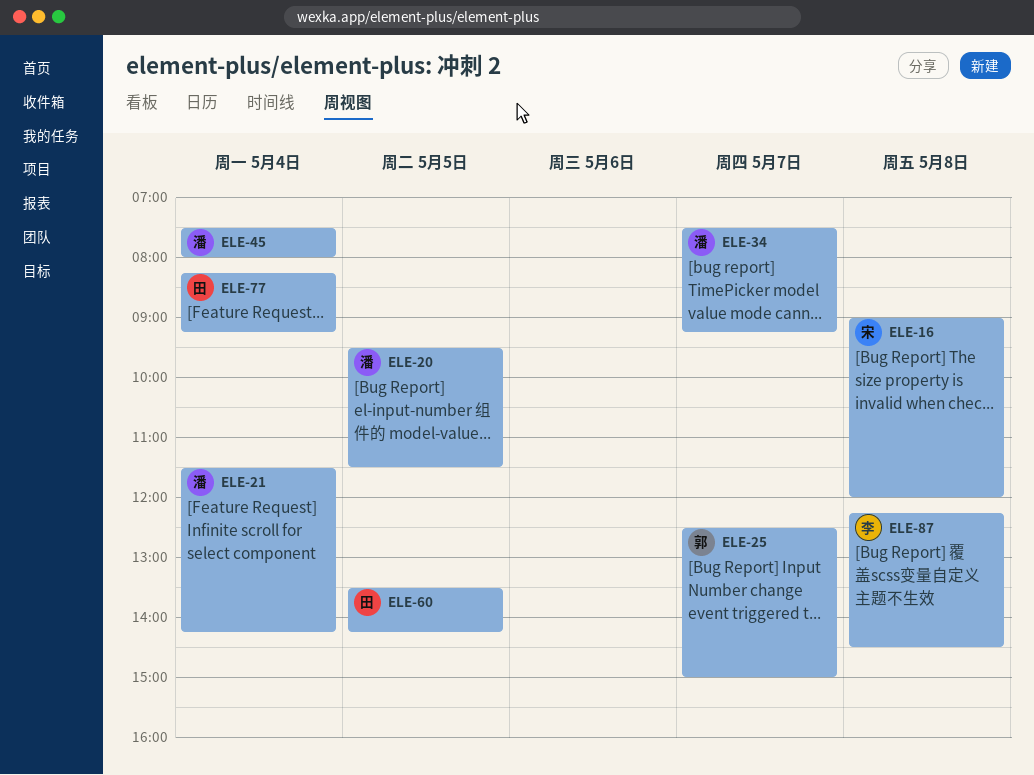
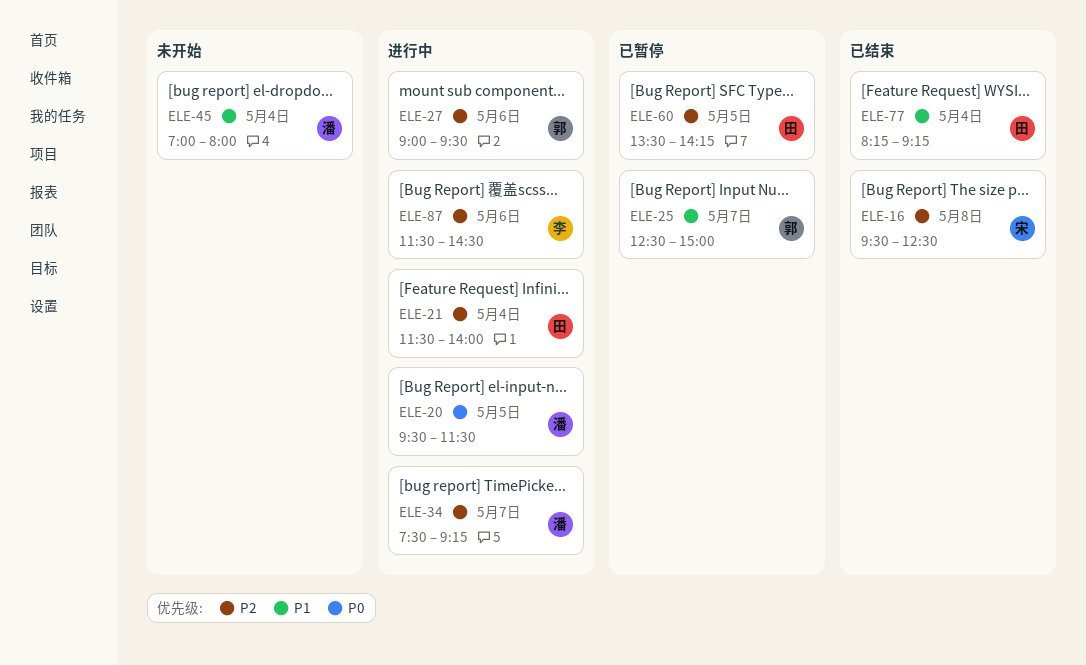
ELE-16, begins: 09:00 -> 09:30
ELE-16, ends: 12:00 -> 12:30
ELE-21, owner: 潘 -> 田
ELE-21, ends: 14:15 -> 14:00
ELE-27: none -> present
ELE-45, begins: 07:30 -> 07:00
ELE-87, day: May 8 -> May 6
ELE-87, begins: 12:15 -> 11:30

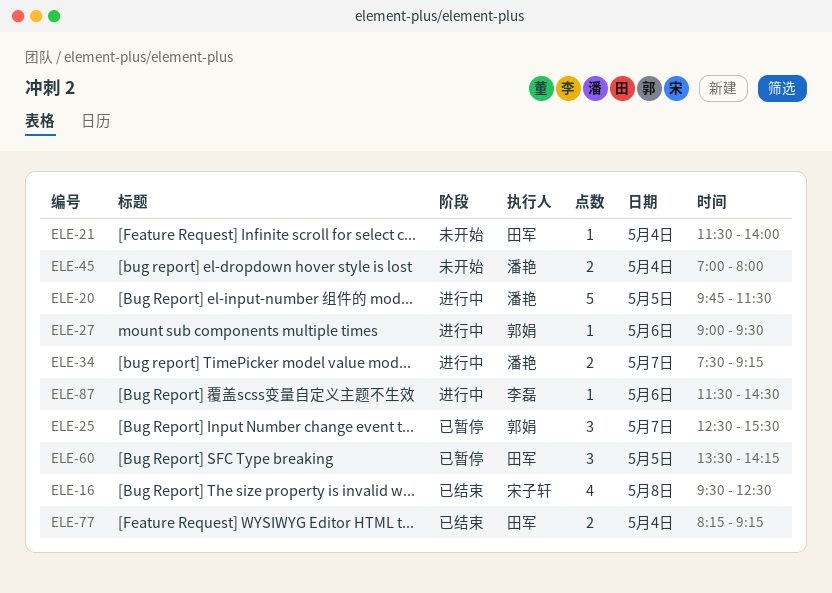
ELE-20, begins: 09:30 -> 09:45
ELE-21, status: 进行中 -> 未开始
ELE-25, ends: 15:00 -> 15:30

